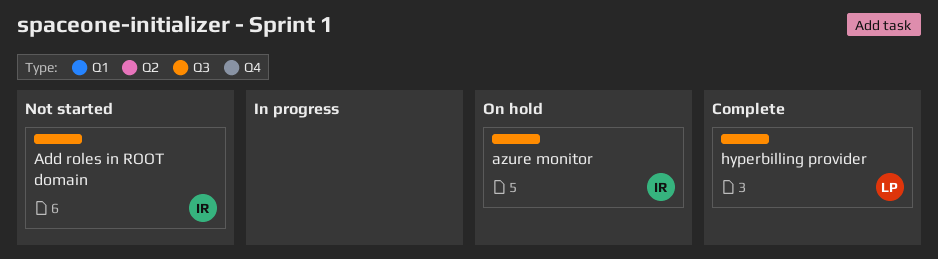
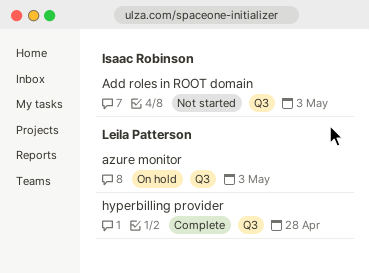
azure monitor, owner: Isaac Robinson -> Leila Patterson

